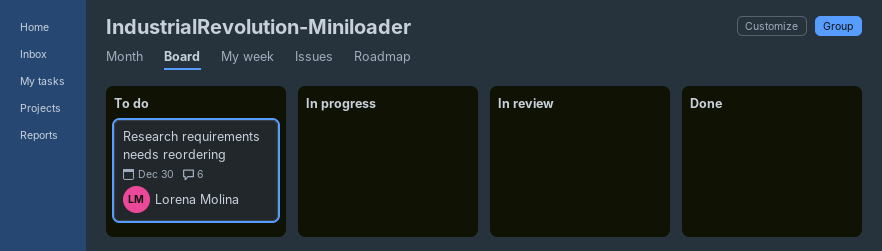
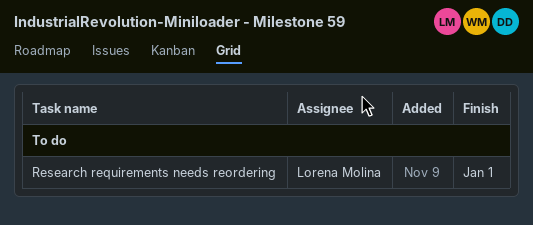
Research requirements needs reordering, due: Dec 30 -> Jan 1

